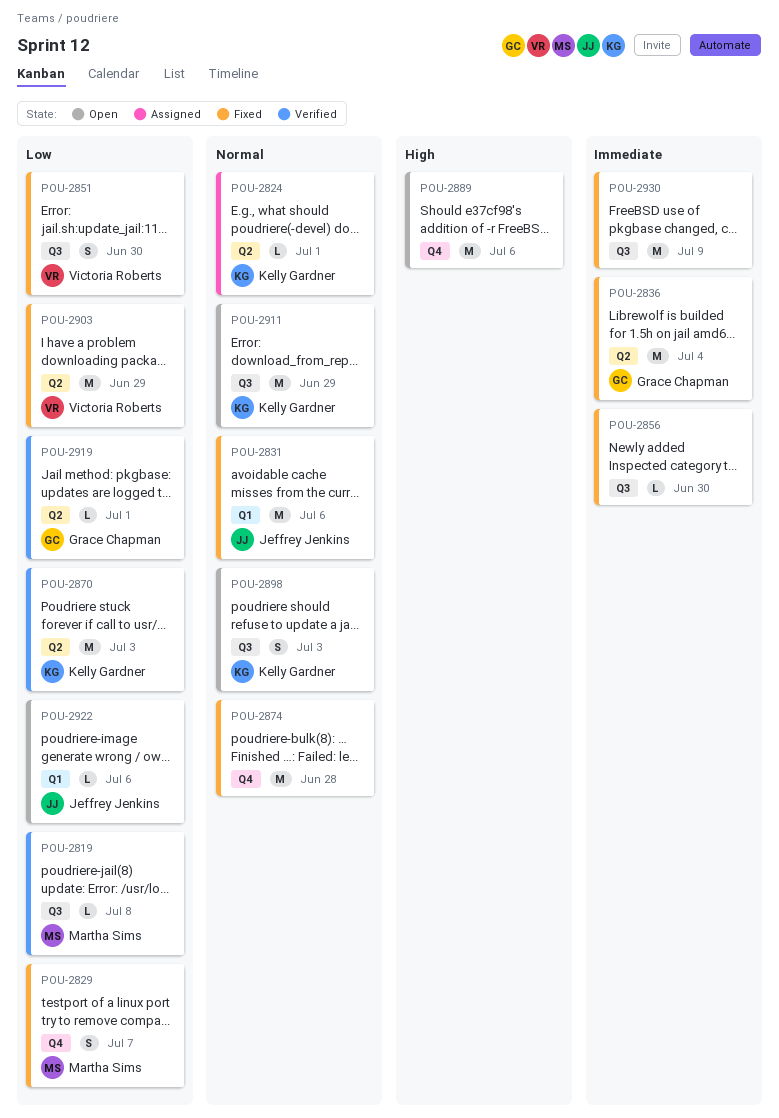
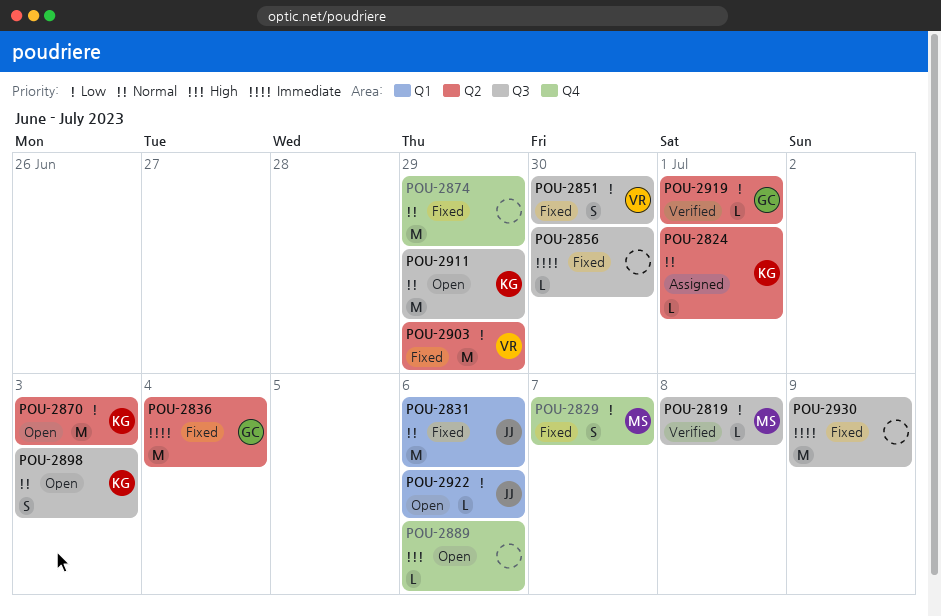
POU-2870, status: Verified -> Open
POU-2874, due: Jun 28 -> Jun 29
POU-2889, estimate: M -> L

